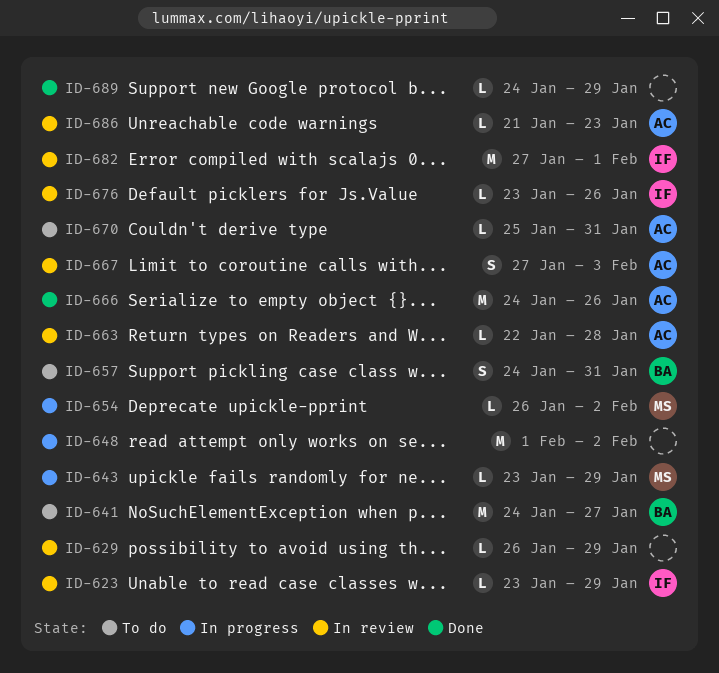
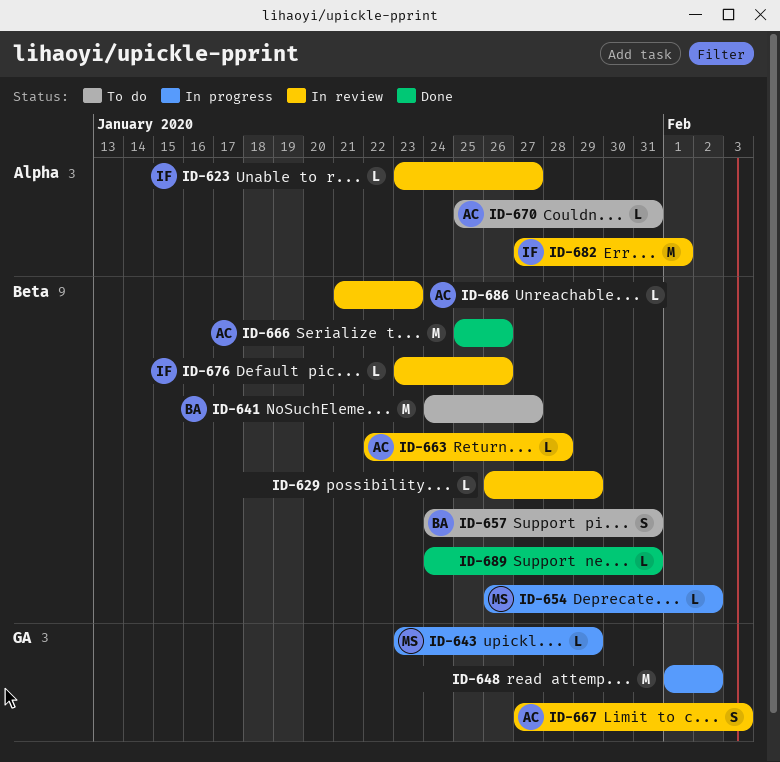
ID-623, due: Jan 29 -> Jan 27
ID-666, start: Jan 24 -> Jan 25
ID-689, due: Jan 29 -> Jan 31

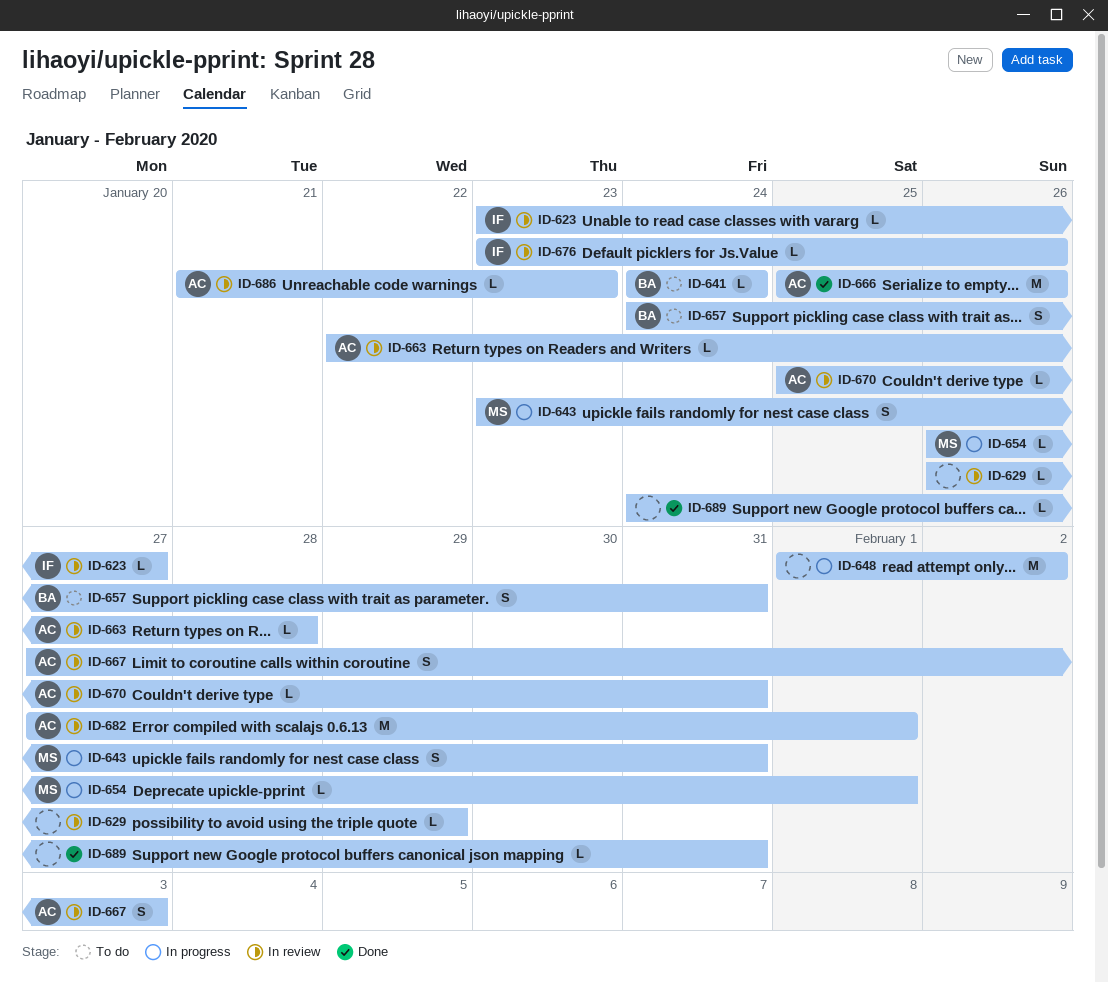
ID-641, estimate: M -> L
ID-641, due: Jan 27 -> Jan 24
ID-643, estimate: L -> S
ID-643, due: Jan 29 -> Jan 31
ID-654, due: Feb 2 -> Feb 1
ID-670, status: To do -> In review
ID-682, owner: IF -> AC

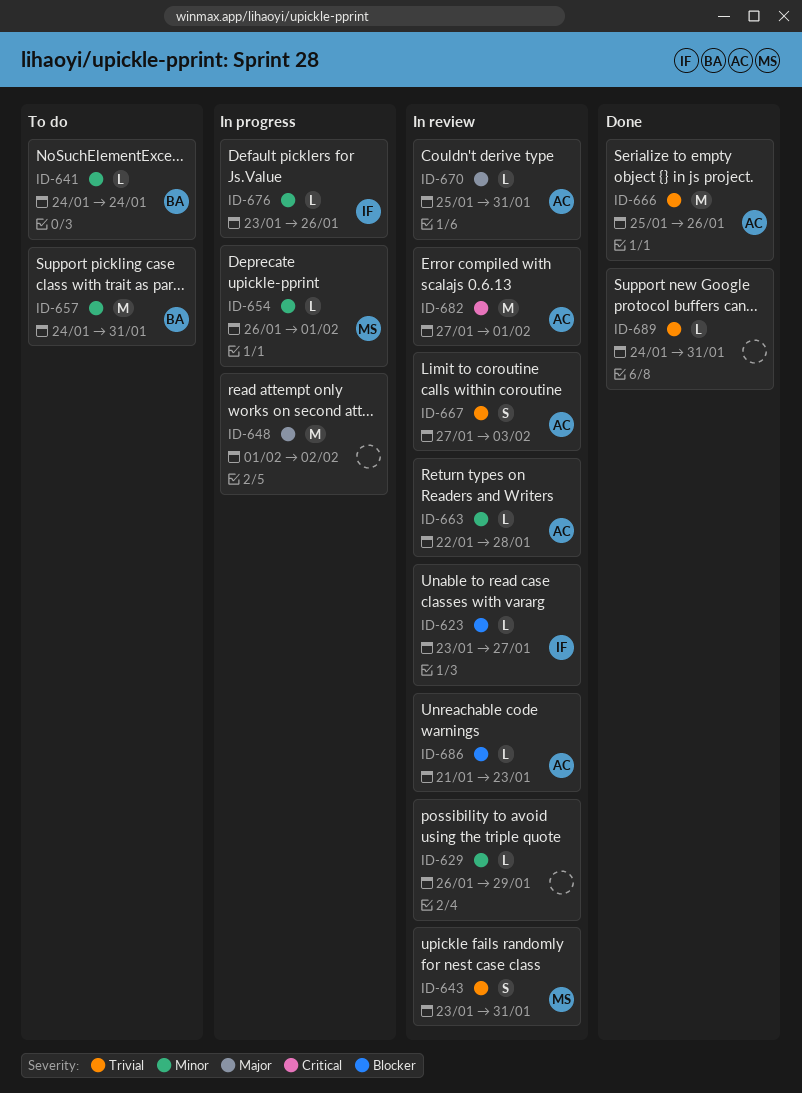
ID-643, status: In progress -> In review
ID-657, estimate: S -> M
ID-676, status: In review -> In progress

